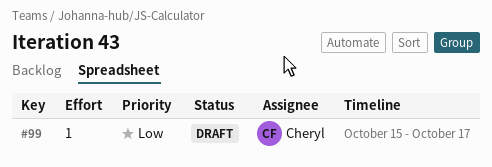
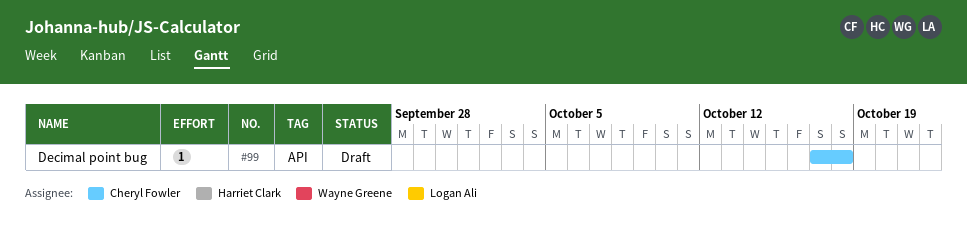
#99, start: Oct 15 -> Oct 17
#99, due: Oct 17 -> Oct 18

